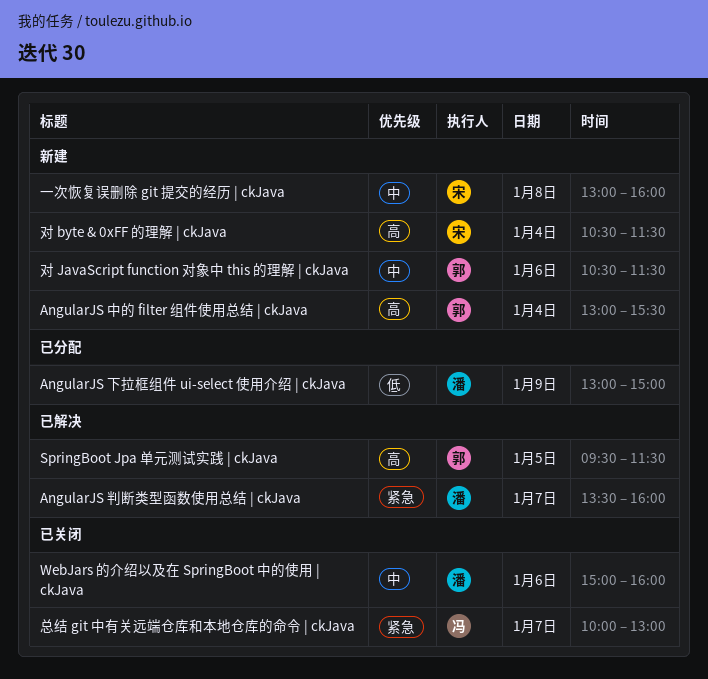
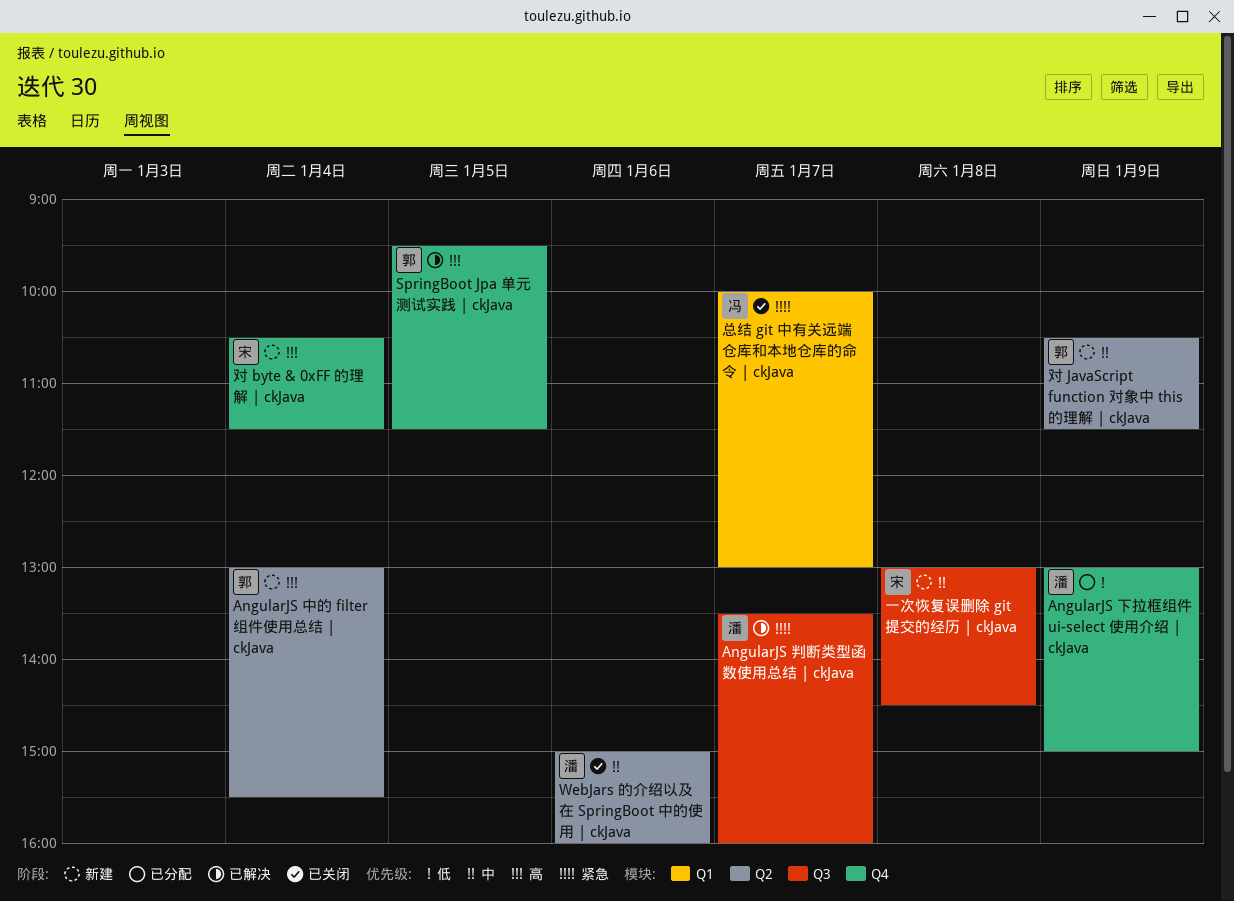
一次恢复误删除 git 提交的经历 | ckJava, ends: 16:00 -> 14:30
对 JavaScript function 对象中 this 的理解 | ckJava, day: Jan 6 -> Jan 9

